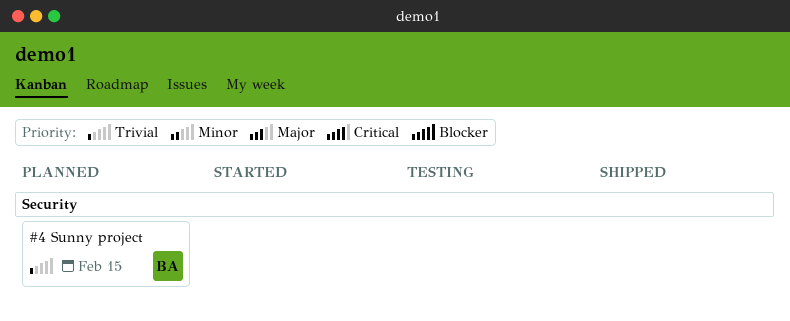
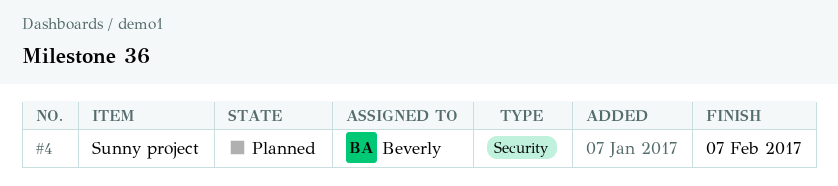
#4, due: Feb 15 -> Feb 7

